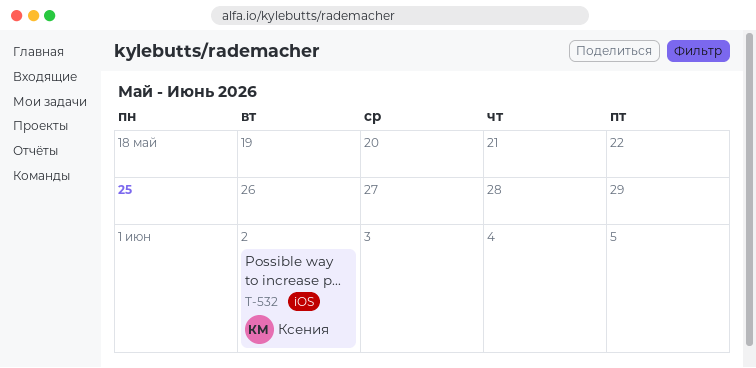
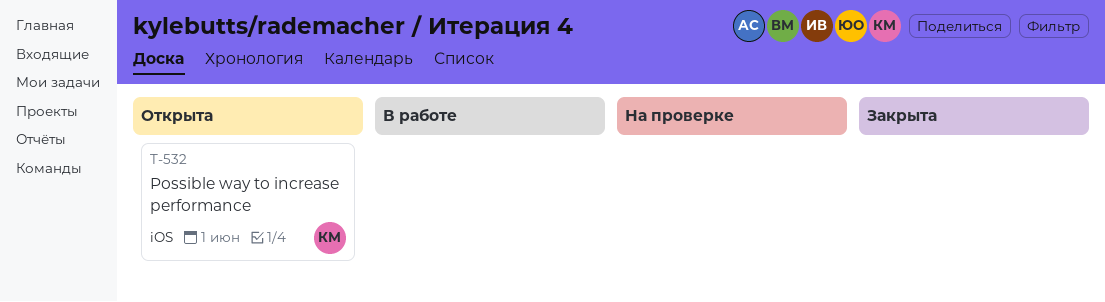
T-532, due: Jun 2 -> Jun 1

